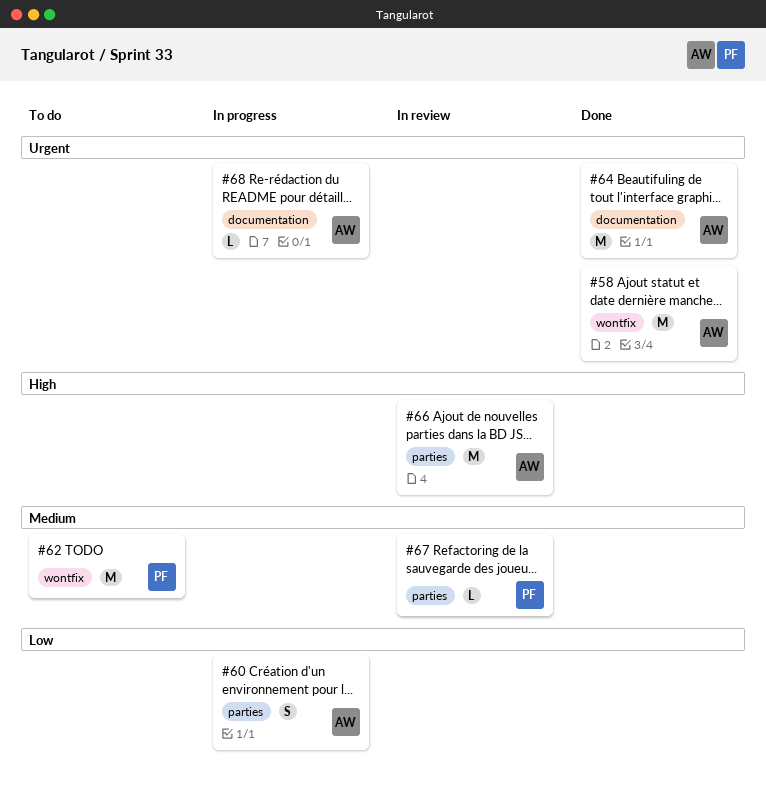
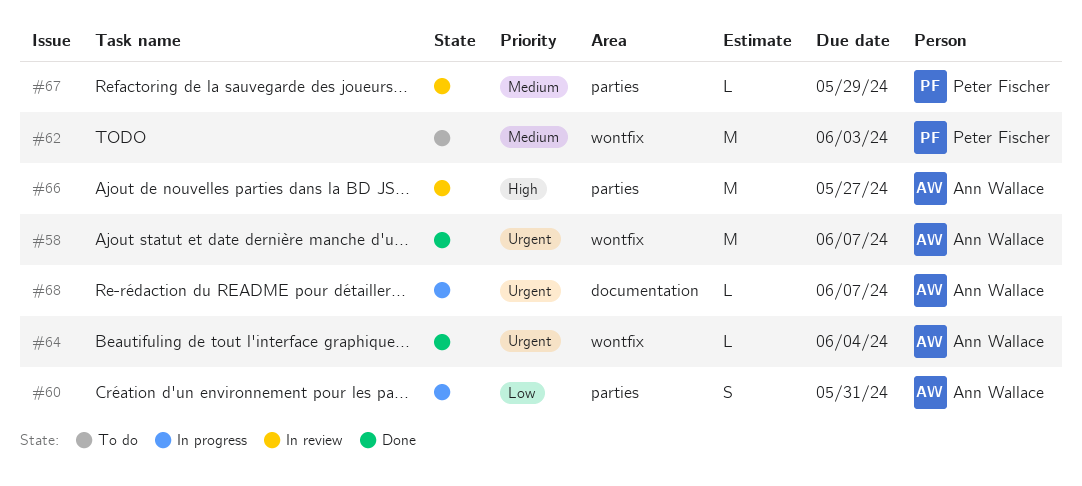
#64, label: documentation -> wontfix
#64, estimate: M -> L

